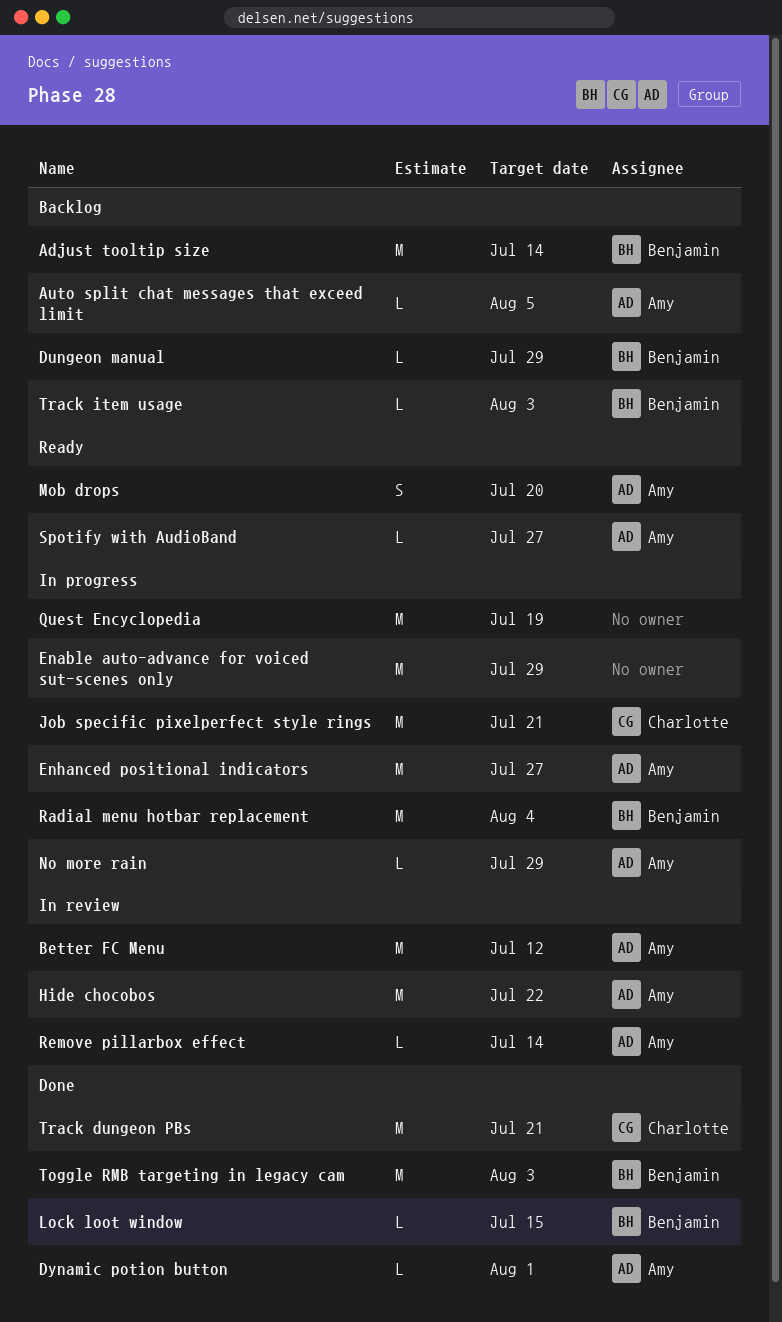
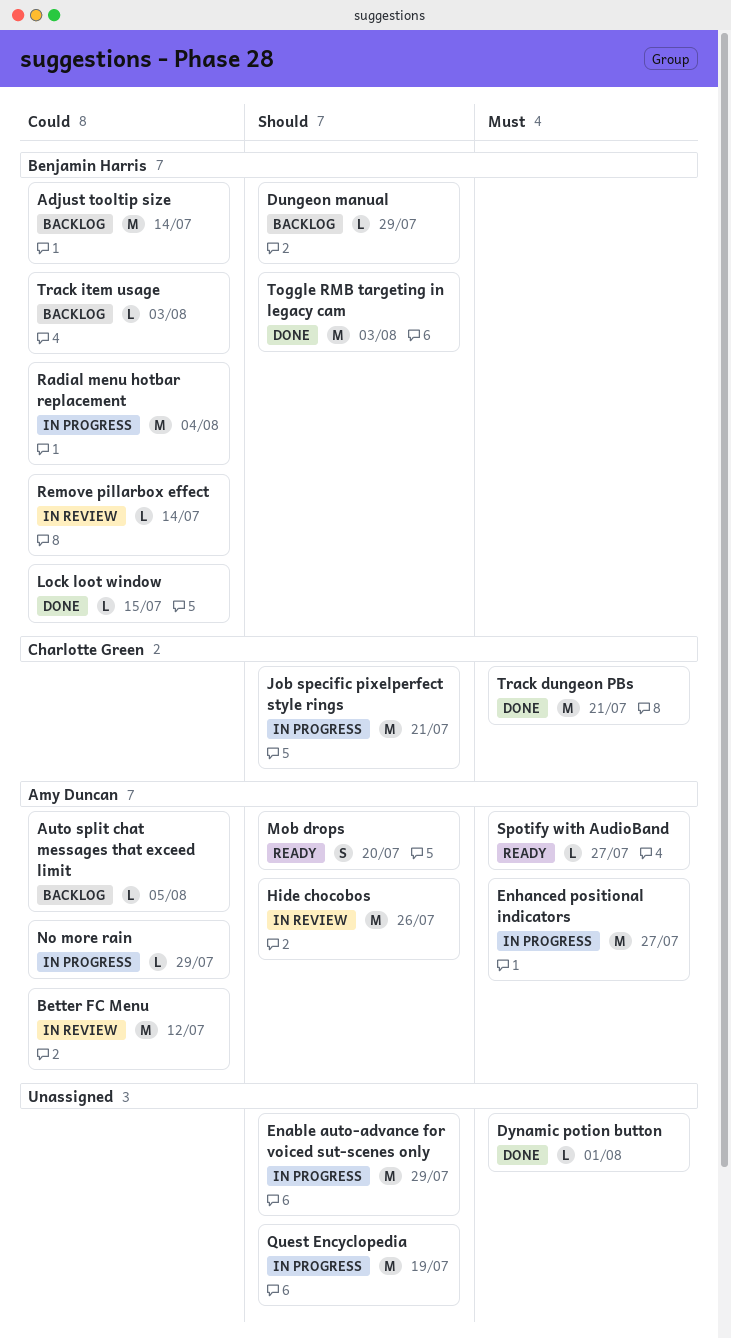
Dynamic potion button, owner: Amy Duncan -> none
Hide chocobos, due: Jul 22 -> Jul 26
Remove pillarbox effect, owner: Amy Duncan -> Benjamin Harris

